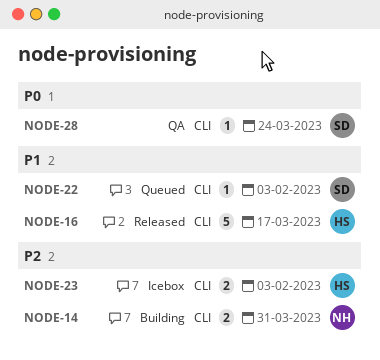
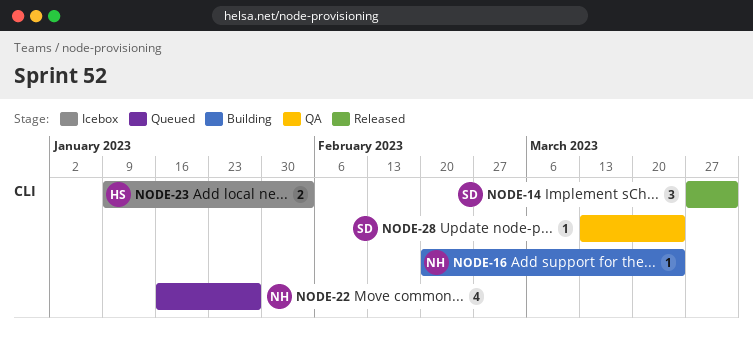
NODE-14, status: Building -> Released
NODE-14, owner: NH -> SD
NODE-14, estimate: 2 -> 3
NODE-16, status: Released -> Building
NODE-16, owner: HS -> NH
NODE-16, estimate: 5 -> 1
NODE-16, due: Mar 17 -> Mar 24
NODE-22, owner: SD -> NH
NODE-22, estimate: 1 -> 4
NODE-22, due: Feb 3 -> Jan 27

